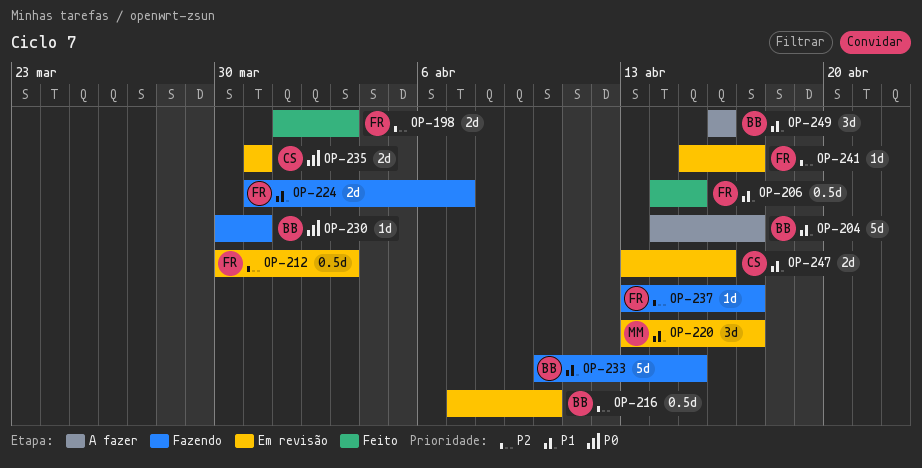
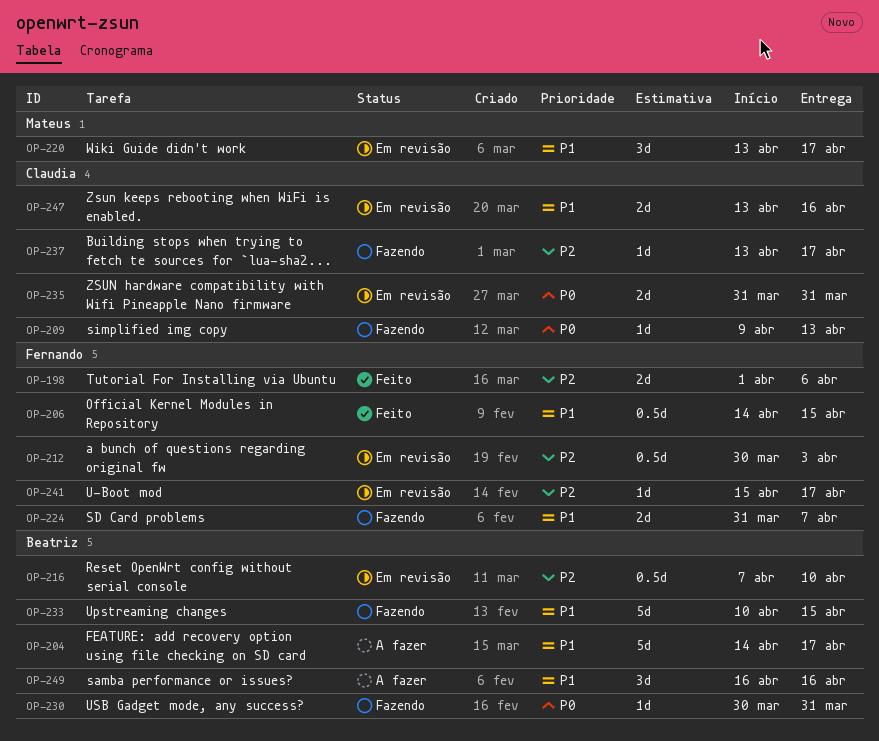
OP-198, due: Apr 3 -> Apr 6
OP-209: none -> present
OP-237, owner: Fernando -> Claudia

